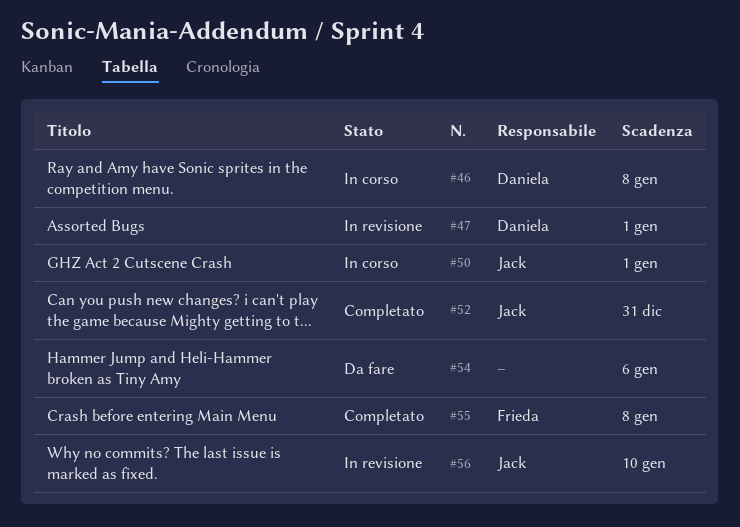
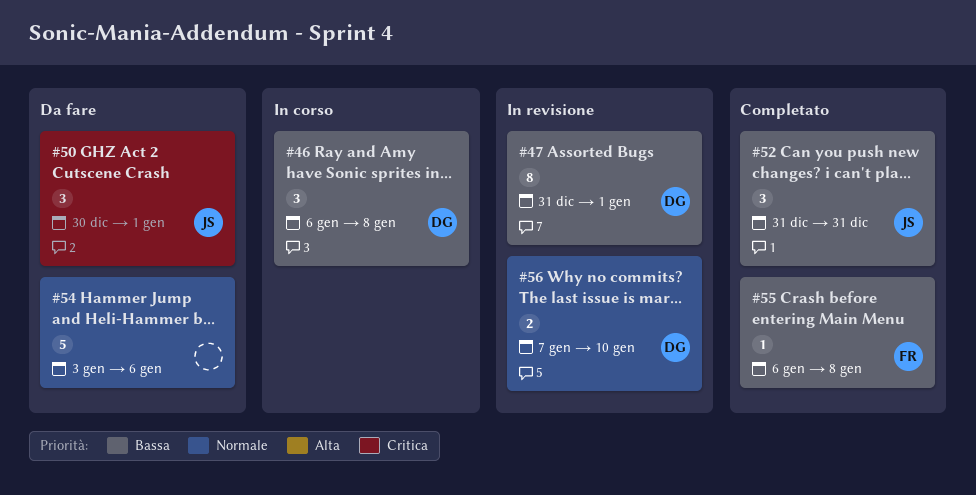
#50, status: In corso -> Da fare
#56, owner: Jack -> Daniela

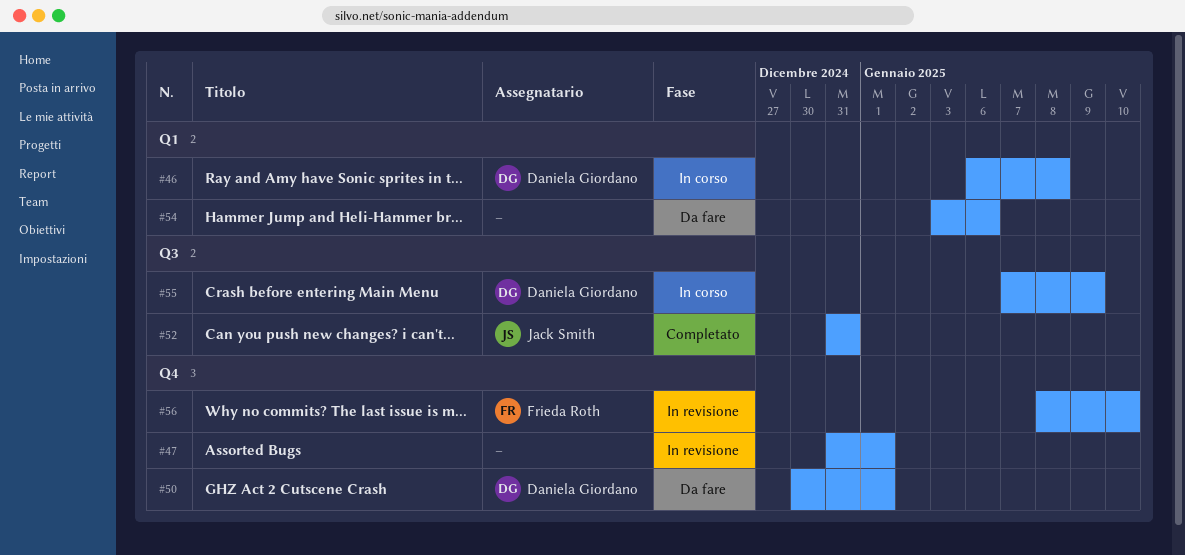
#47, owner: Daniela Giordano -> none
#50, owner: Jack Smith -> Daniela Giordano
#55, status: Completato -> In corso
#55, owner: Frieda Roth -> Daniela Giordano
#55, start: Jan 6 -> Jan 7
#55, due: Jan 8 -> Jan 9
#56, owner: Daniela Giordano -> Frieda Roth
#56, start: Jan 7 -> Jan 8

